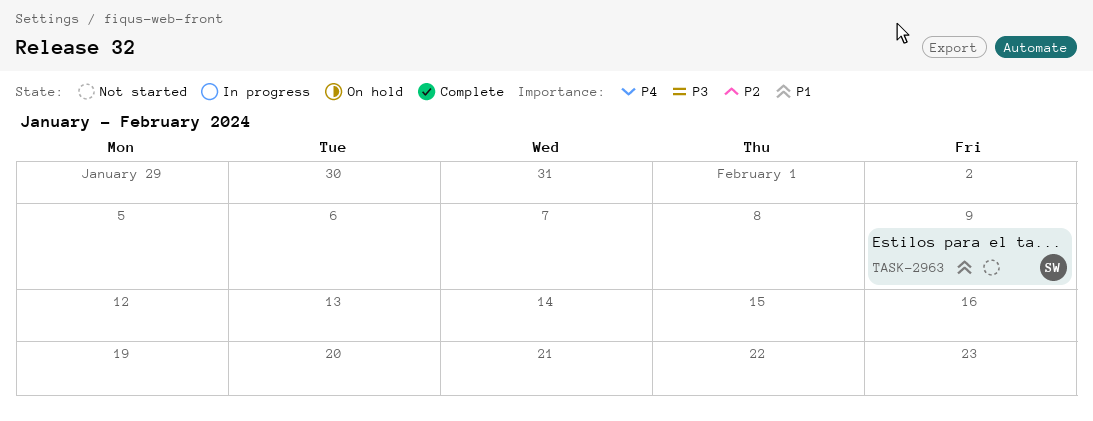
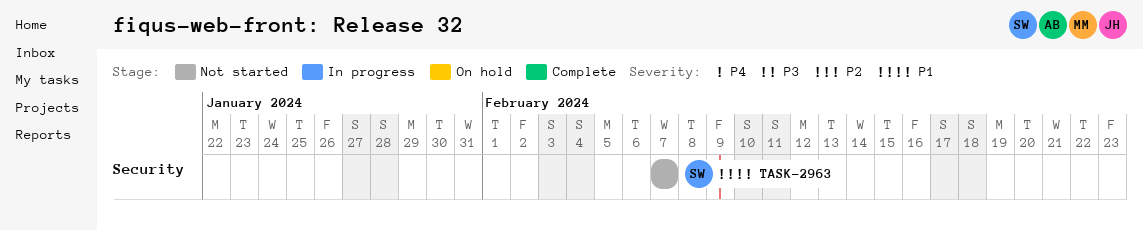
TASK-2963, due: Feb 9 -> Feb 7

